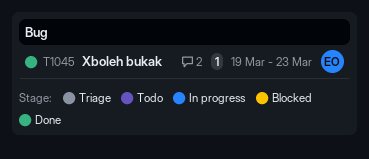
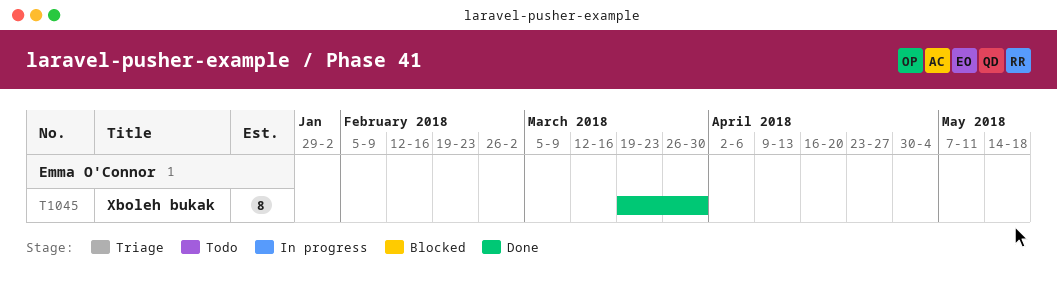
T1045, estimate: 1 -> 8
T1045, due: Mar 23 -> Mar 30

